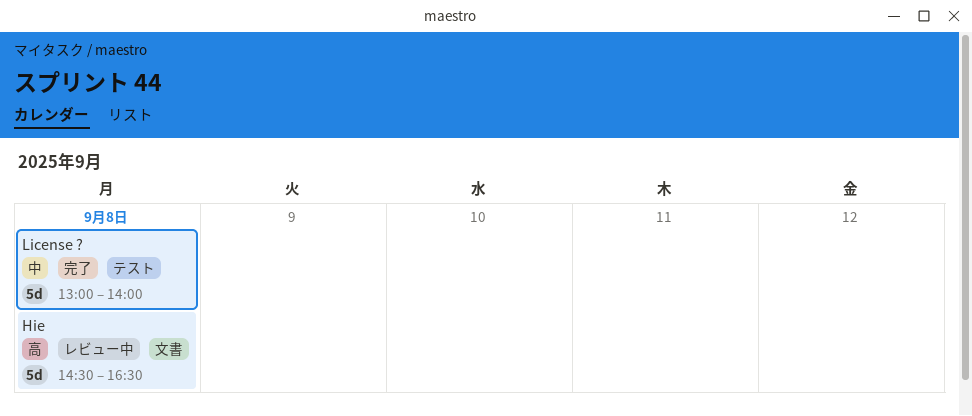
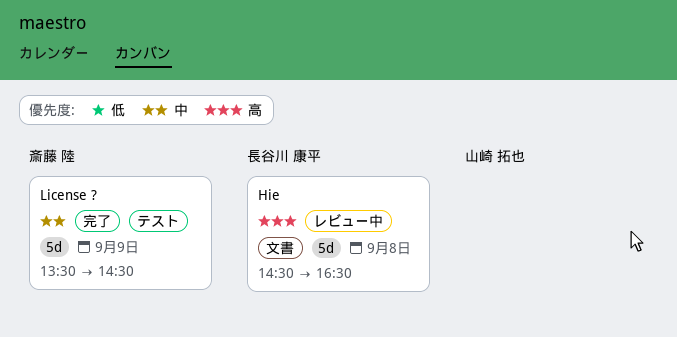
License ?, day: Sep 8 -> Sep 9
License ?, begins: 13:00 -> 13:30
License ?, ends: 14:00 -> 14:30

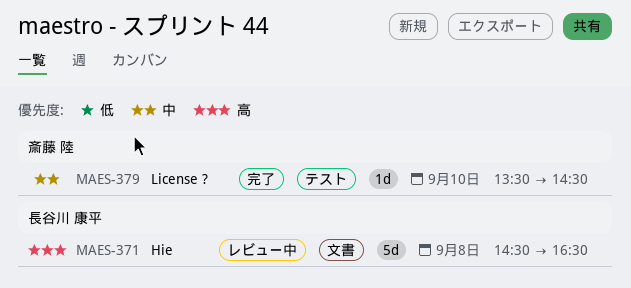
License ?, estimate: 5d -> 1d
License ?, day: Sep 9 -> Sep 10

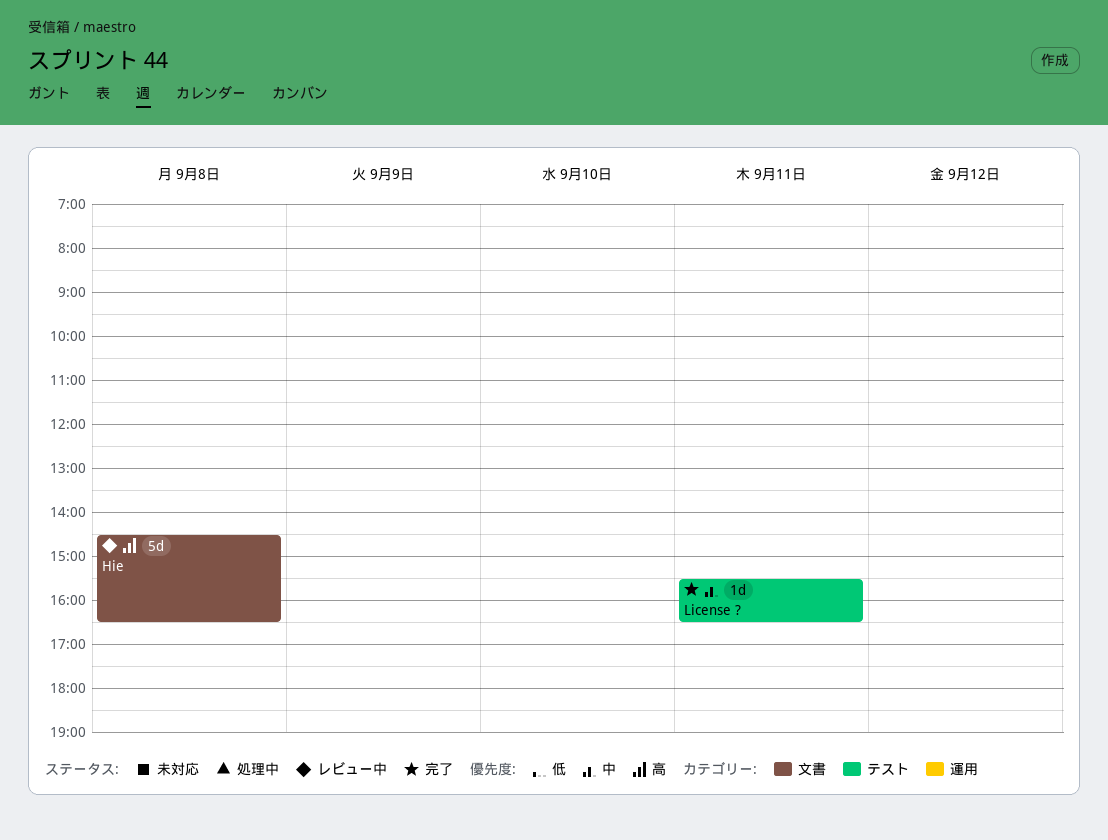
License ?, day: Sep 10 -> Sep 11
License ?, begins: 13:30 -> 15:30
License ?, ends: 14:30 -> 16:30

